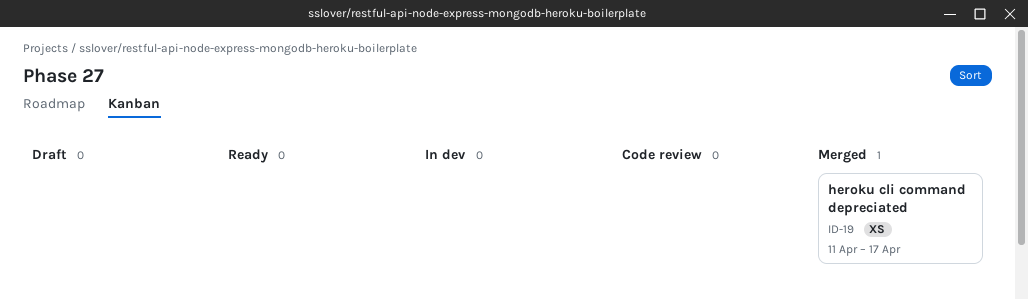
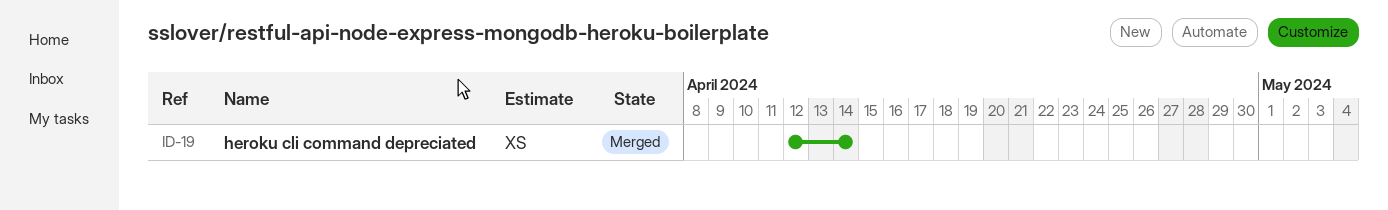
ID-19, start: Apr 11 -> Apr 12
ID-19, due: Apr 17 -> Apr 14

